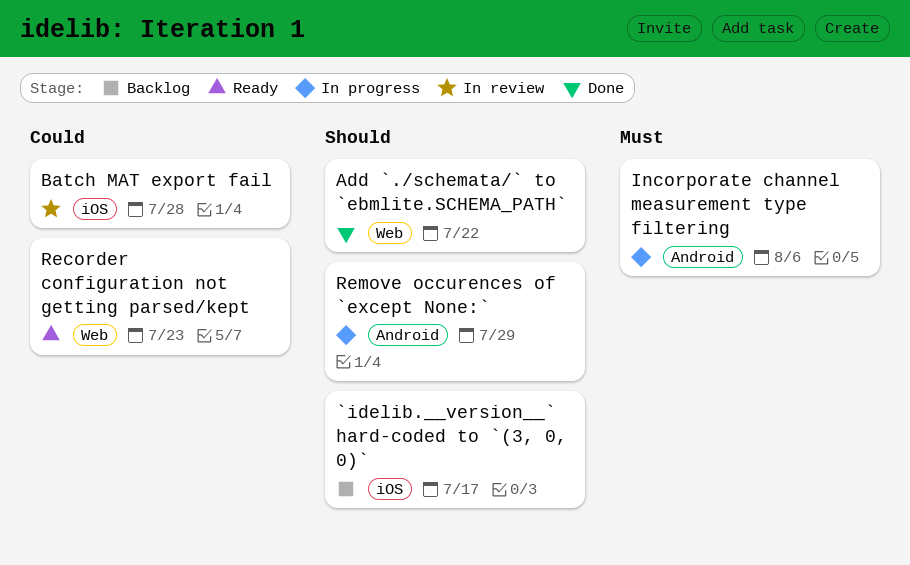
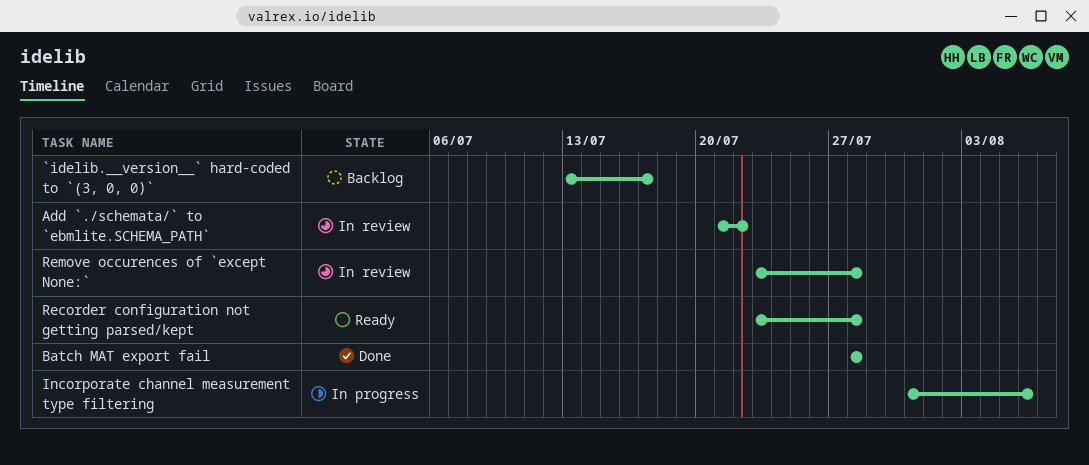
Add `./schemata/` to `ebmlite.SCHEMA_PATH`, status: Done -> In review
Batch MAT export fail, status: In review -> Done
Recorder configuration not getting parsed/kept, due: Jul 23 -> Jul 28
Remove occurences of `except None:`, status: In progress -> In review
Remove occurences of `except None:`, due: Jul 29 -> Jul 28

